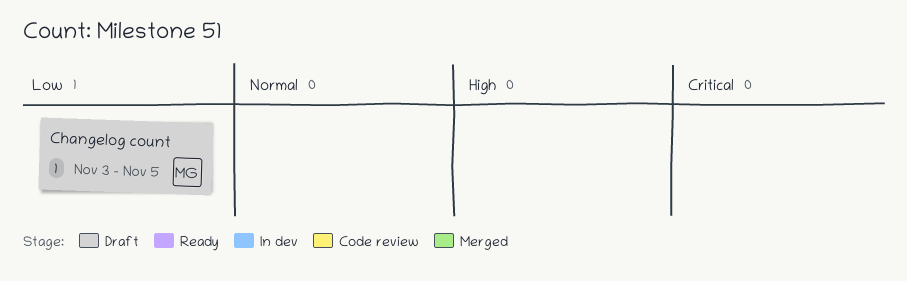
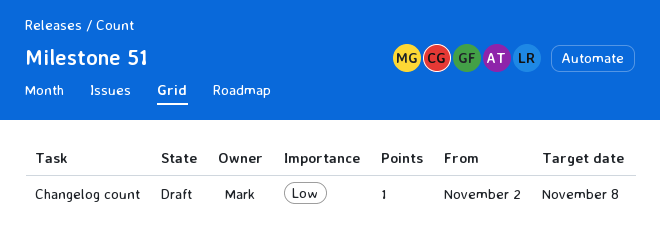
Changelog count, start: Nov 3 -> Nov 2
Changelog count, due: Nov 5 -> Nov 8

